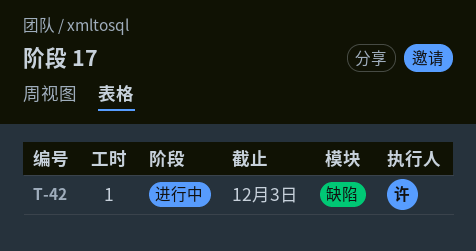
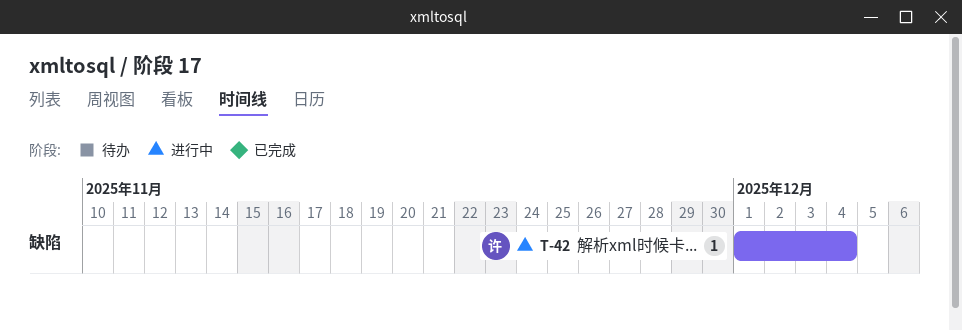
T-42, due: Dec 3 -> Dec 4

